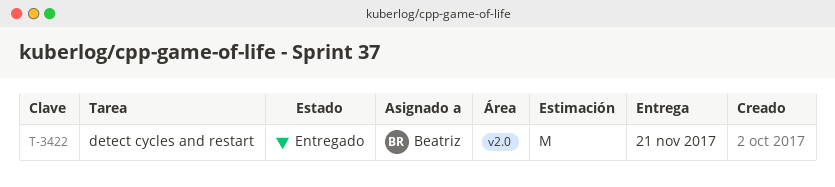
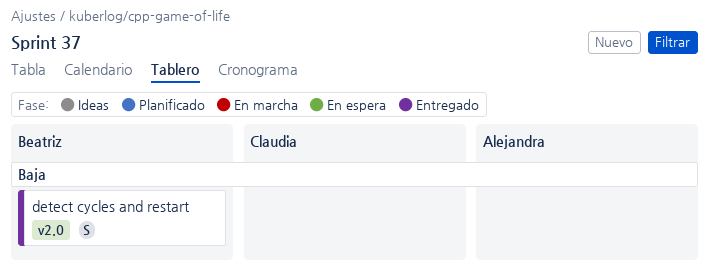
detect cycles and restart, estimate: M -> S

